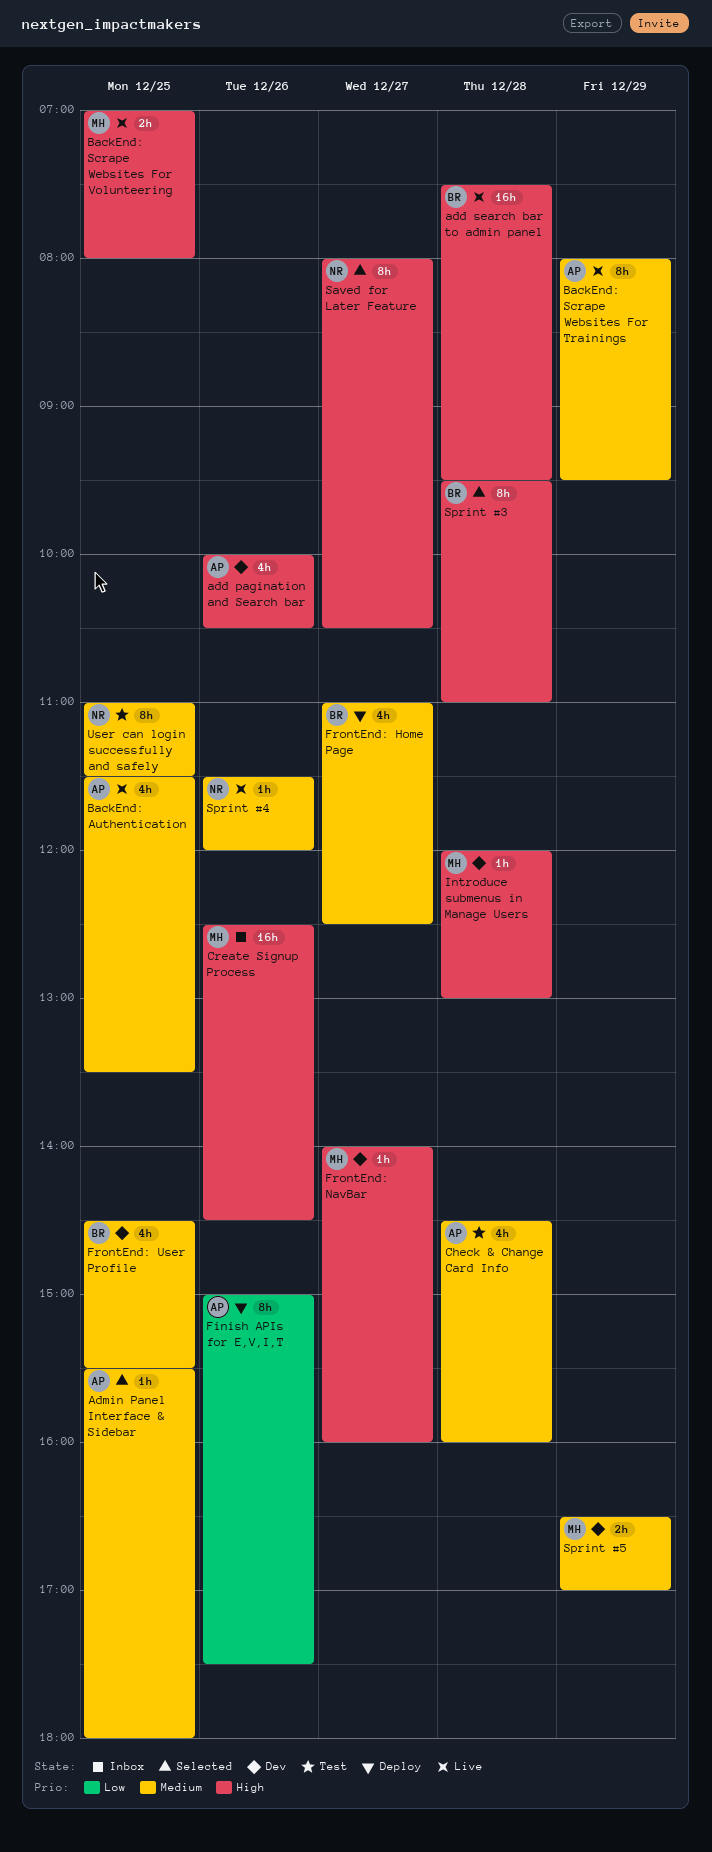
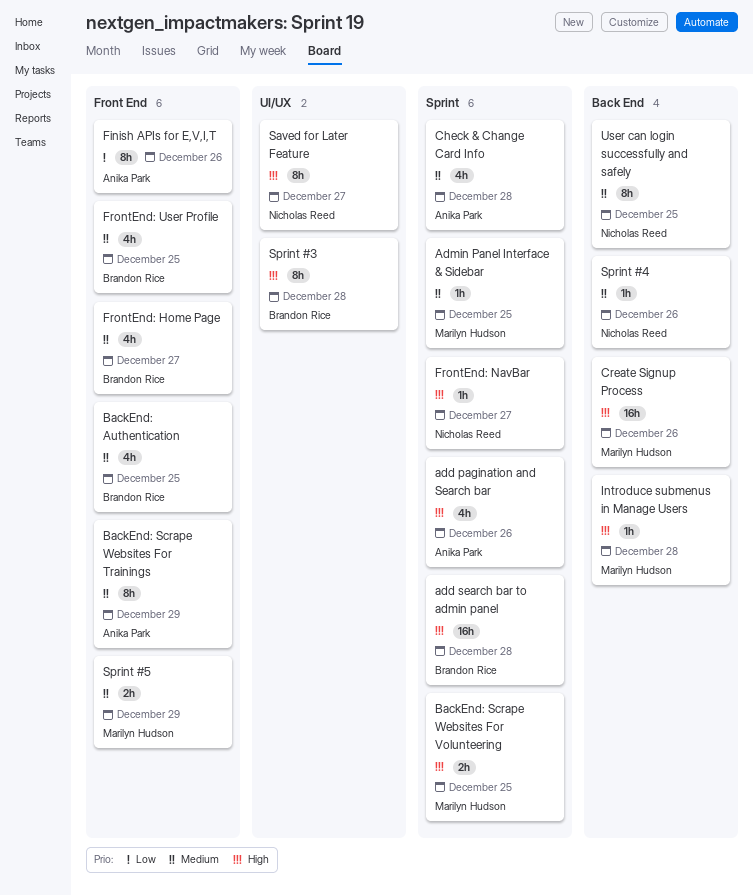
Admin Panel Interface & Sidebar, owner: Anika Park -> Marilyn Hudson
BackEnd: Authentication, owner: Anika Park -> Brandon Rice
FrontEnd: NavBar, owner: Marilyn Hudson -> Nicholas Reed

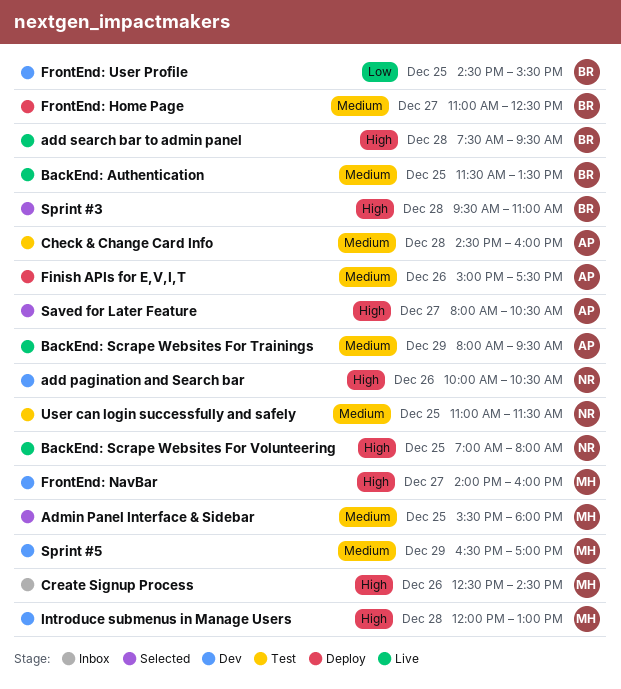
add pagination and Search bar, owner: Anika Park -> Nicholas Reed
BackEnd: Scrape Websites For Volunteering, owner: Marilyn Hudson -> Nicholas Reed
Finish APIs for E,V,I,T, priority: Low -> Medium
FrontEnd: NavBar, owner: Nicholas Reed -> Marilyn Hudson
FrontEnd: User Profile, priority: Medium -> Low
Saved for Later Feature, owner: Nicholas Reed -> Anika Park
Sprint #4: present -> none

